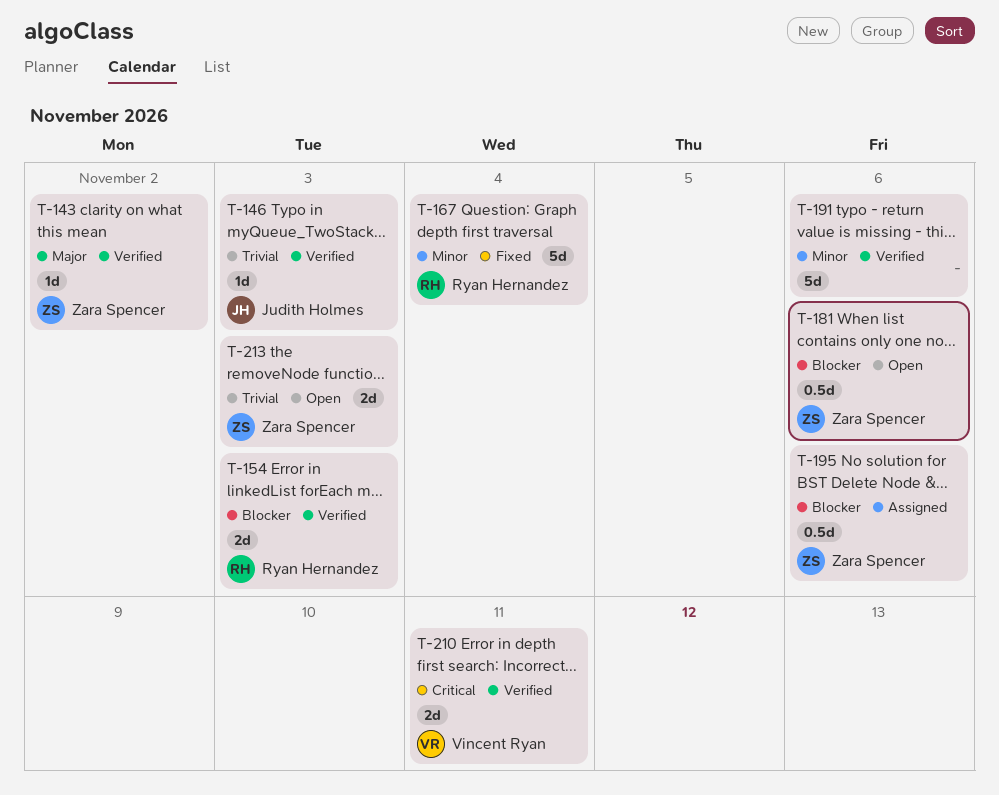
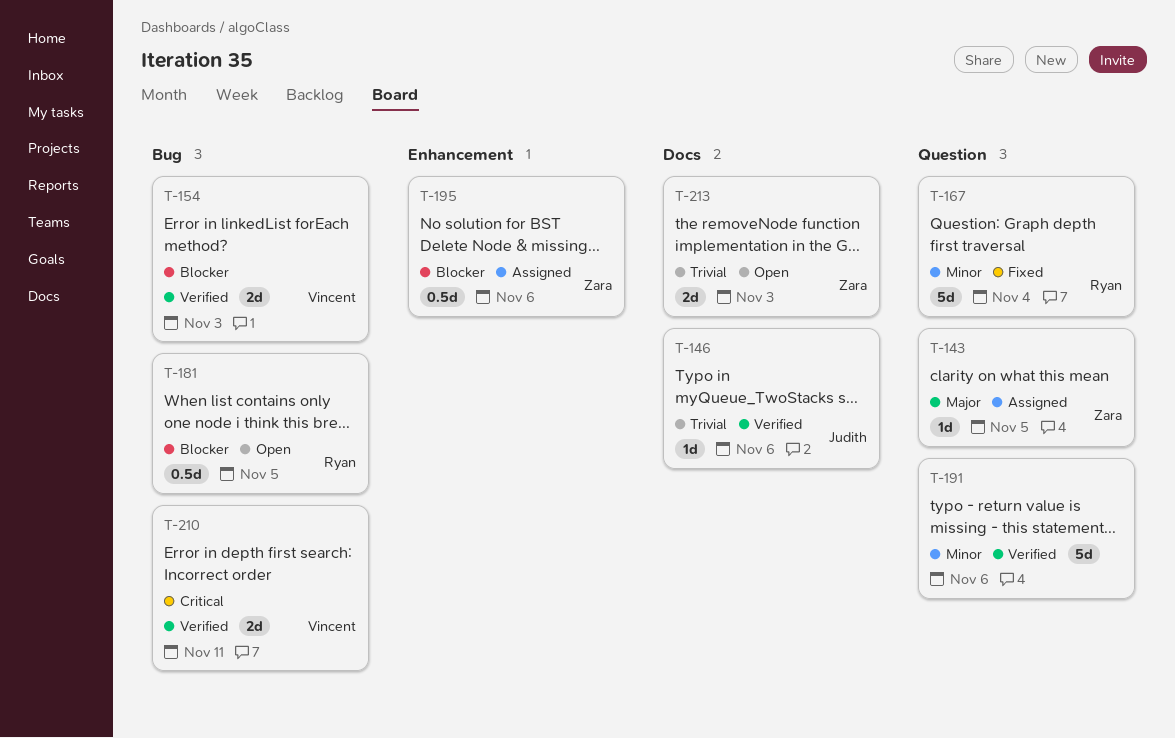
T-143, status: Verified -> Assigned
T-143, due: Nov 2 -> Nov 5
T-146, due: Nov 3 -> Nov 6
T-154, owner: Ryan Hernandez -> Vincent Ryan
T-181, owner: Zara Spencer -> Ryan Hernandez
T-181, due: Nov 6 -> Nov 5

